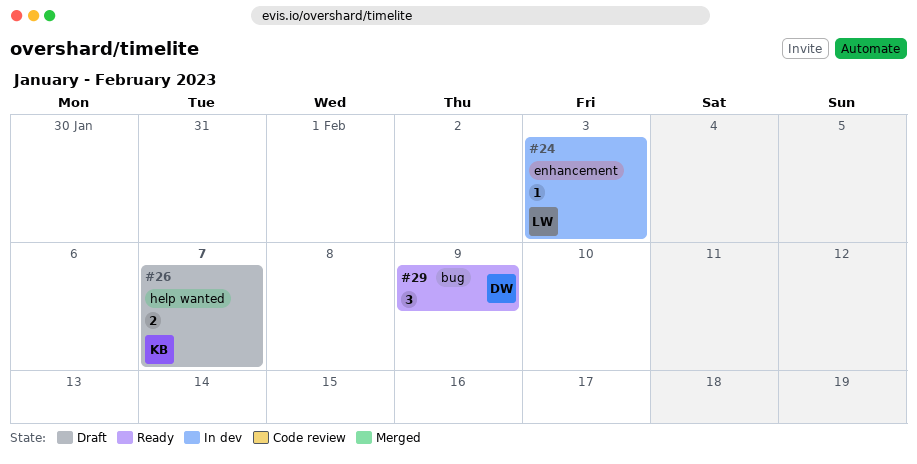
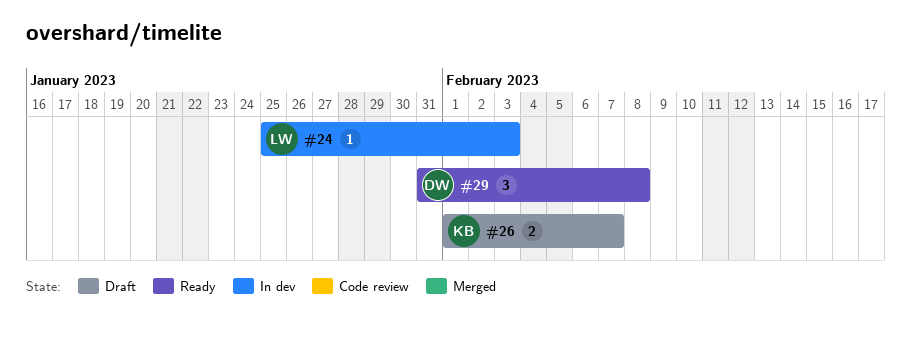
#29, due: Feb 9 -> Feb 8

